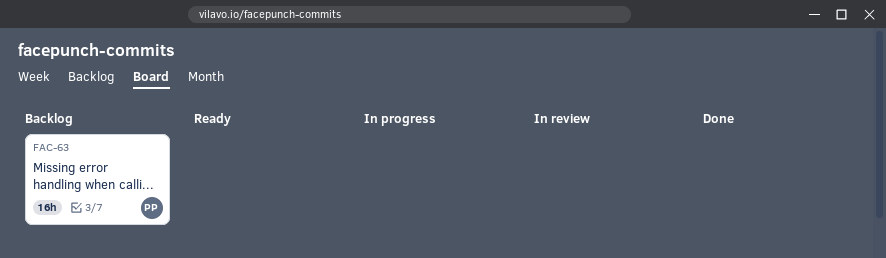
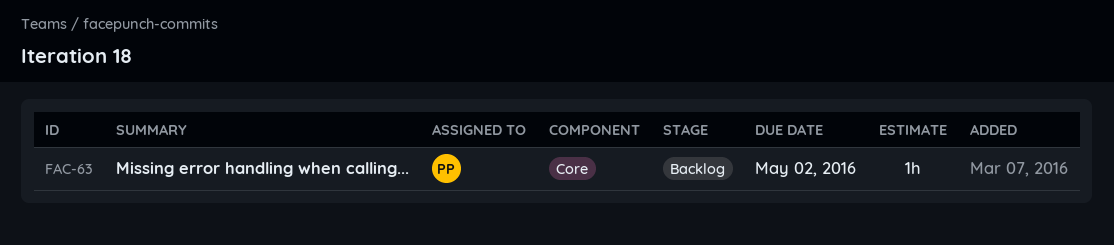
FAC-63, estimate: 16h -> 1h

